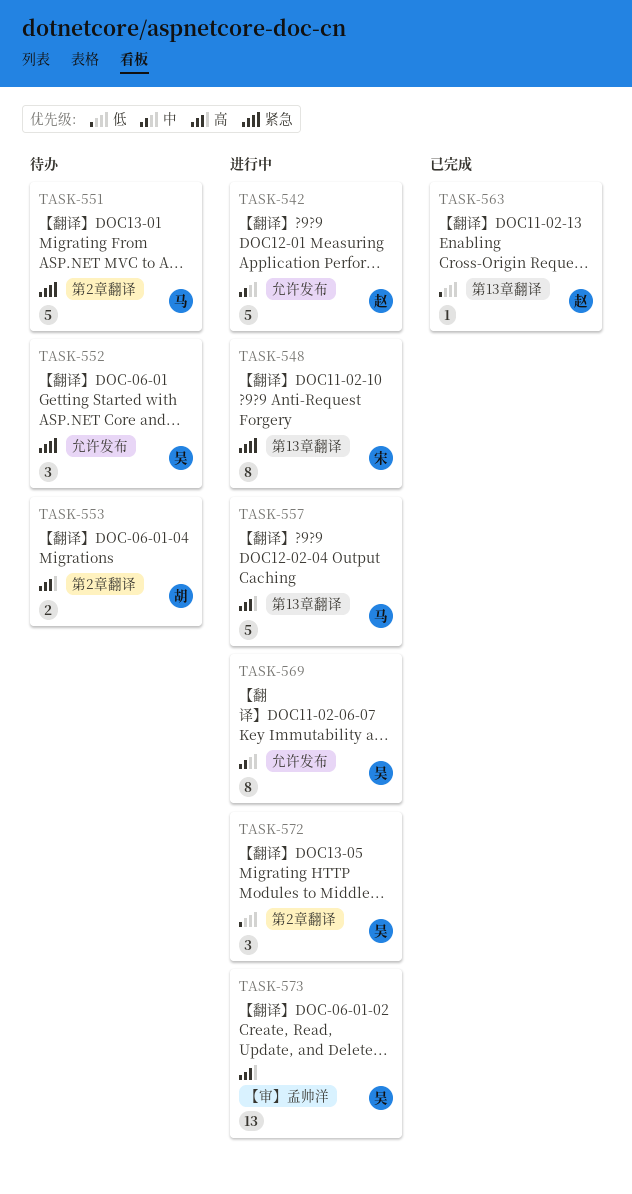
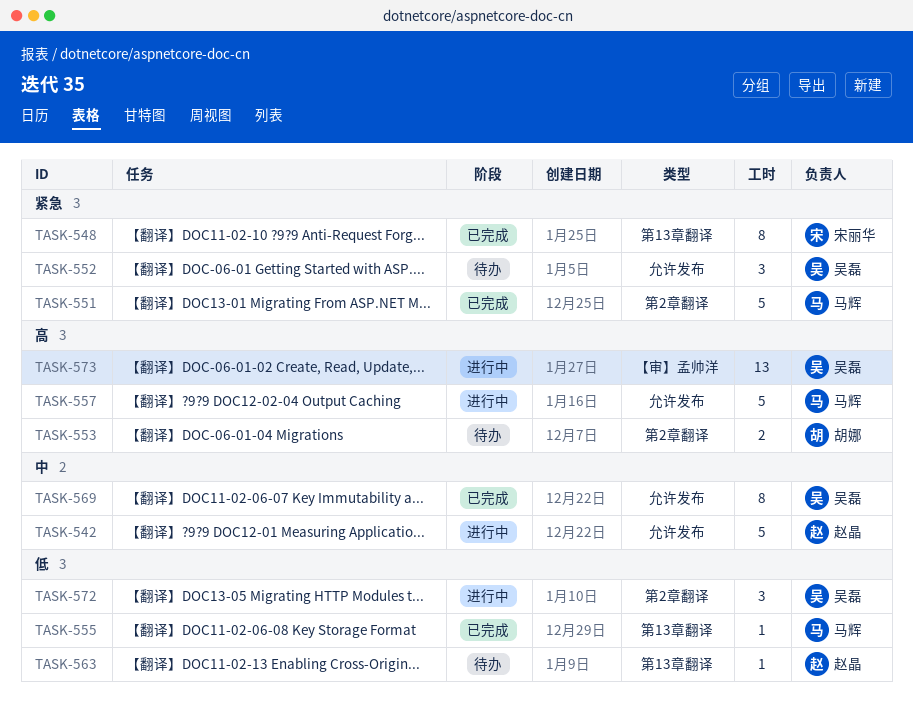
TASK-548, status: 进行中 -> 已完成
TASK-551, status: 待办 -> 已完成
TASK-555: none -> present
TASK-557, label: 第13章翻译 -> 允许发布
TASK-563, status: 已完成 -> 待办
TASK-569, status: 进行中 -> 已完成

